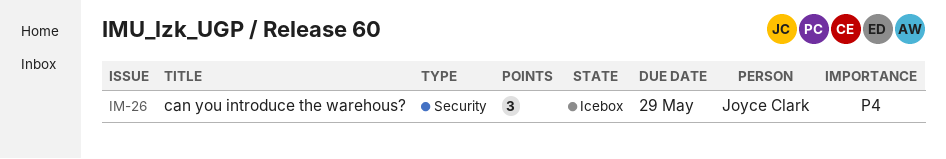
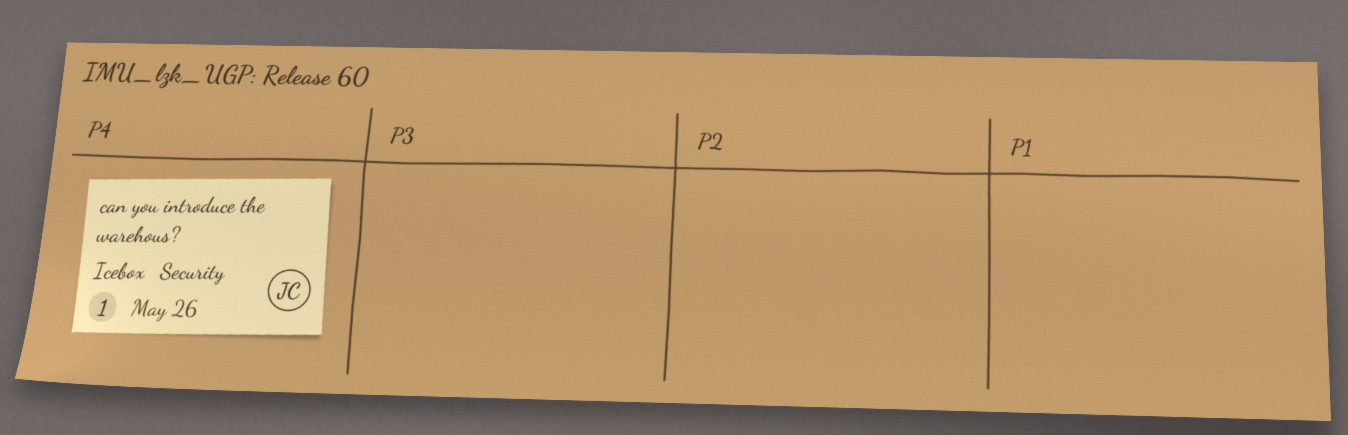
can you introduce the warehous?, estimate: 3 -> 1
can you introduce the warehous?, due: May 29 -> May 26

